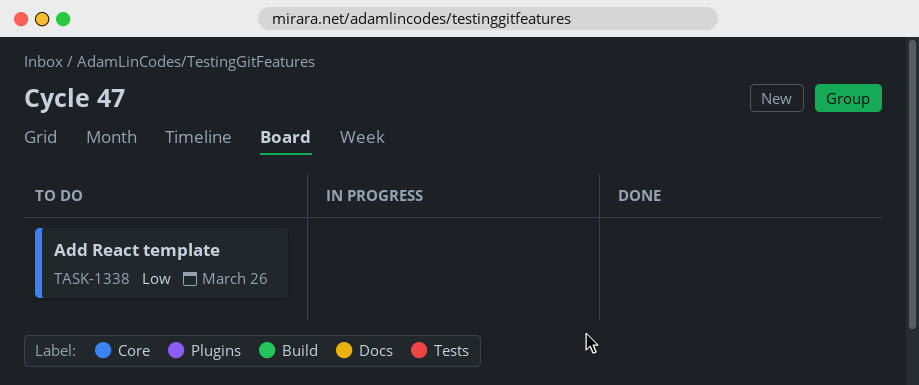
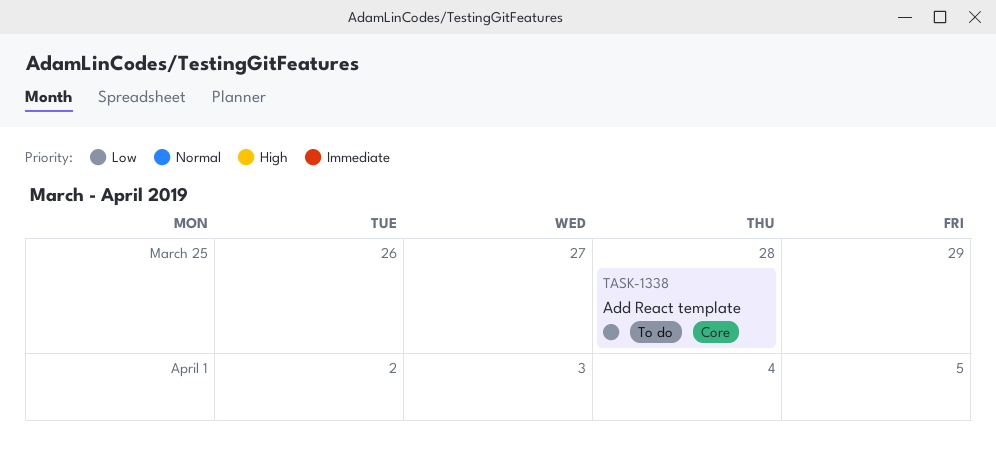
TASK-1338, due: Mar 26 -> Mar 28

